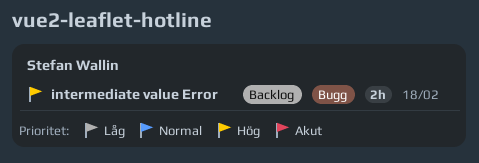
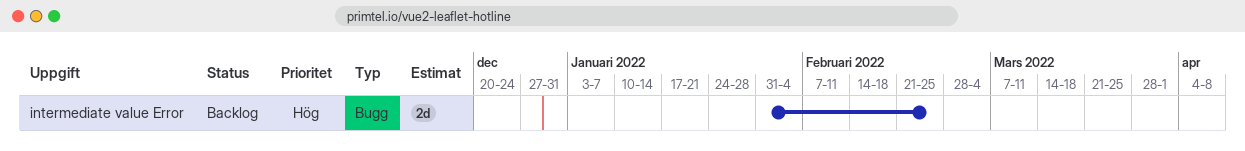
intermediate value Error, estimate: 2h -> 2d
intermediate value Error, due: Feb 18 -> Feb 25

